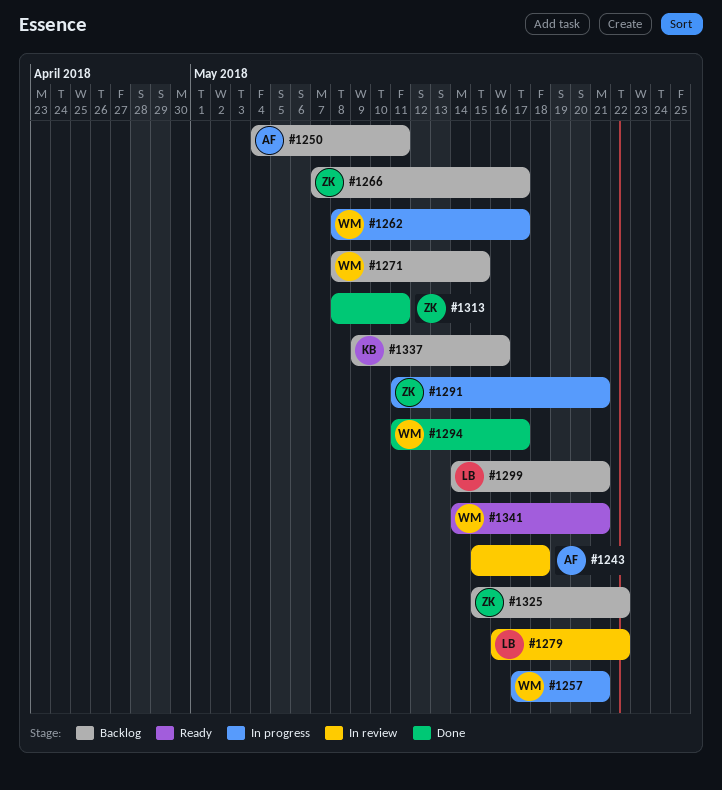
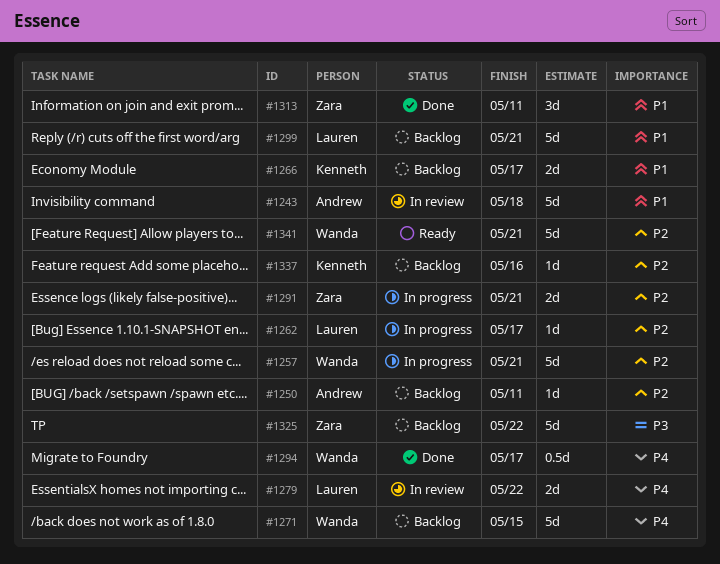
#1262, owner: Wanda -> Lauren
#1266, owner: Zara -> Kenneth

